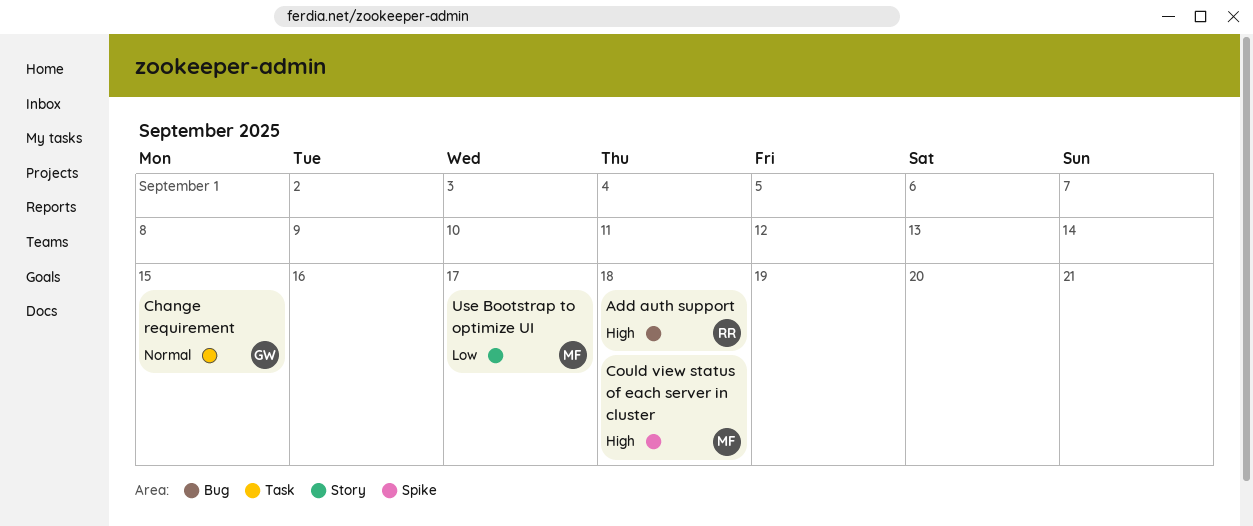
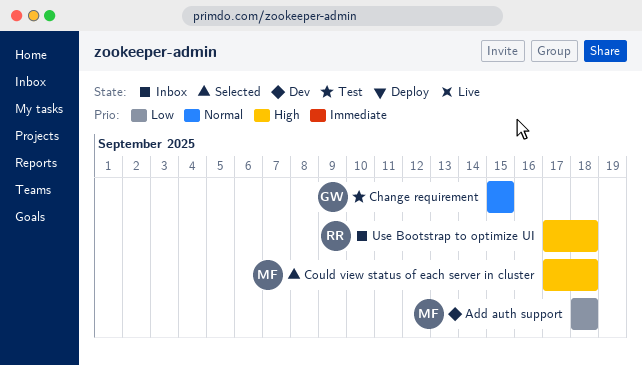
Add auth support, owner: RR -> MF
Add auth support, priority: High -> Low
Use Bootstrap to optimize UI, owner: MF -> RR
Use Bootstrap to optimize UI, priority: Low -> High
Use Bootstrap to optimize UI, due: Sep 17 -> Sep 18

